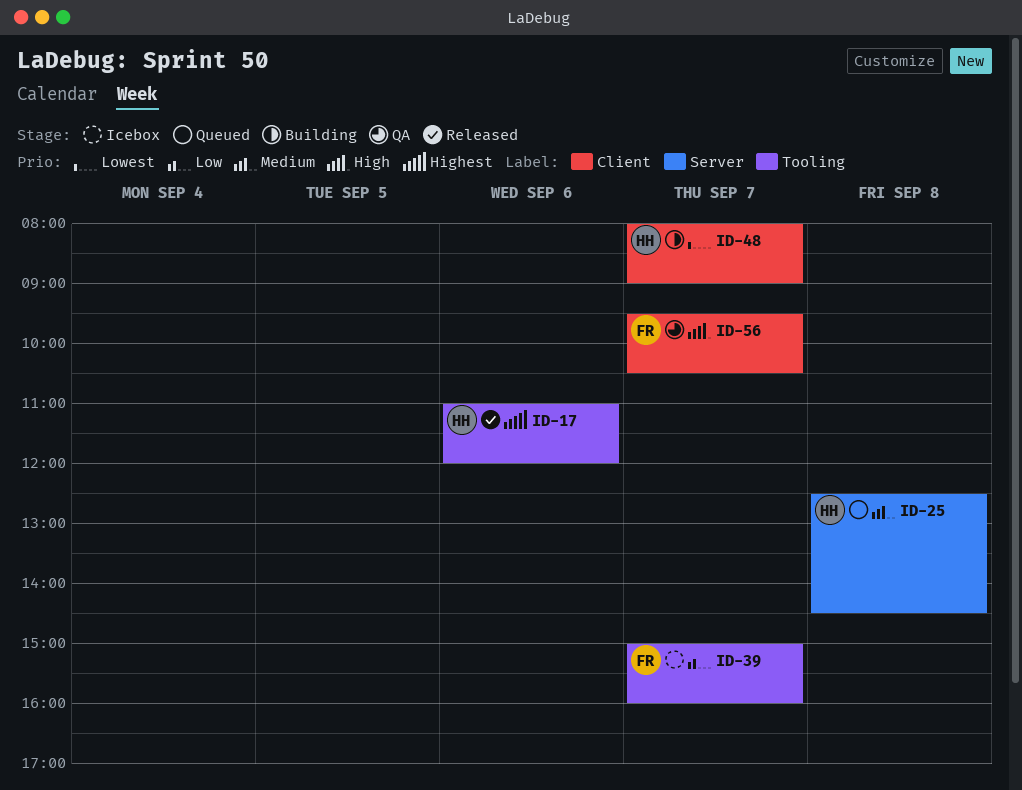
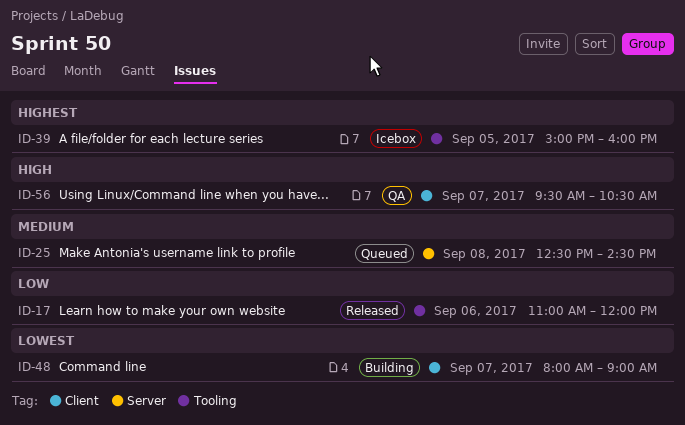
ID-17, priority: Highest -> Low
ID-39, priority: Low -> Highest
ID-39, day: Sep 7 -> Sep 5

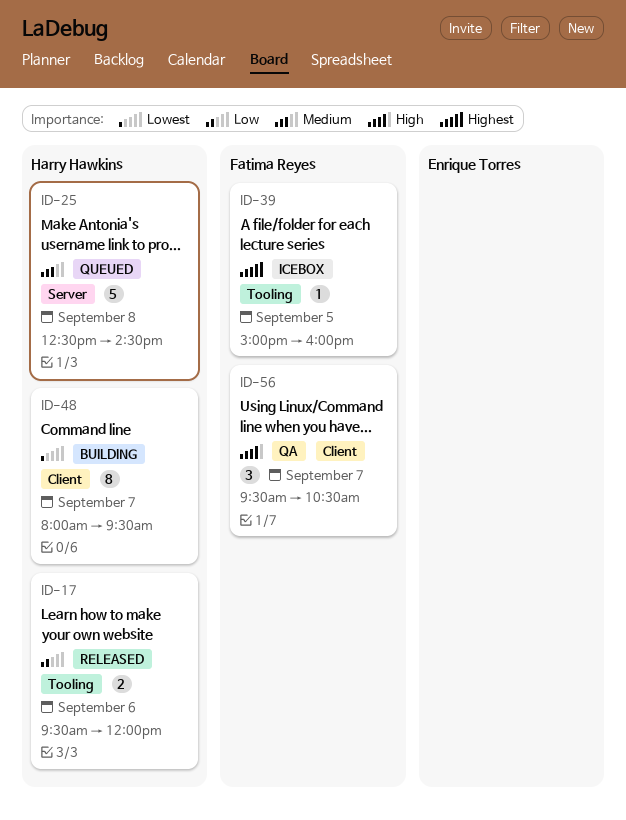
ID-17, begins: 11:00 -> 09:30
ID-48, ends: 09:00 -> 09:30

